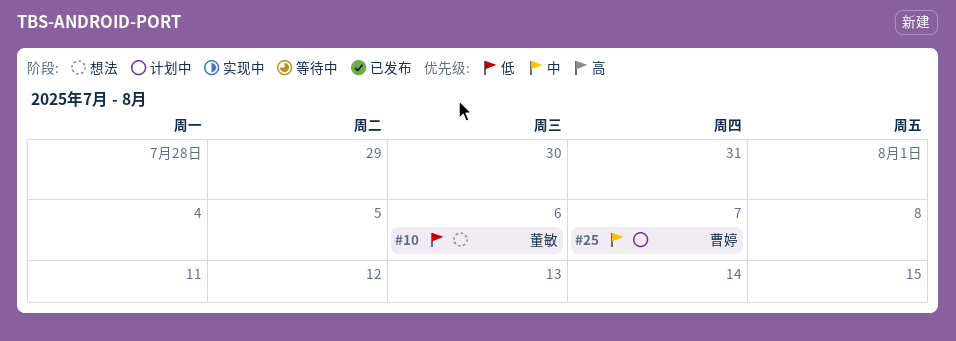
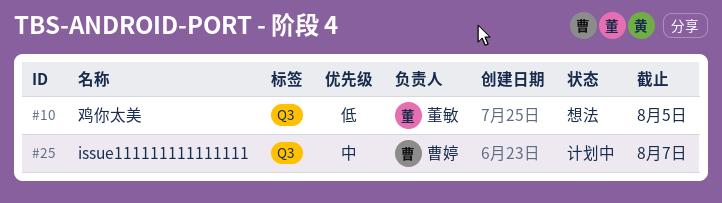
#10, due: Aug 6 -> Aug 5

